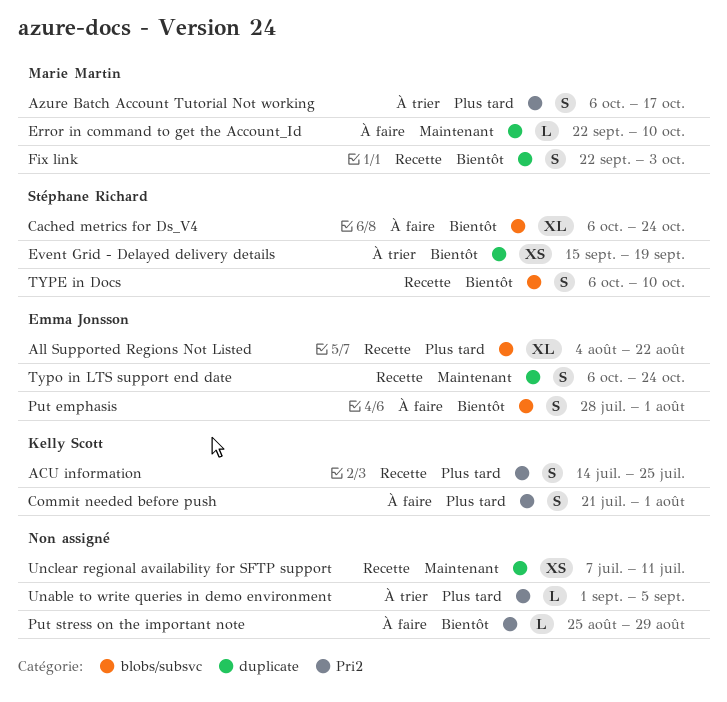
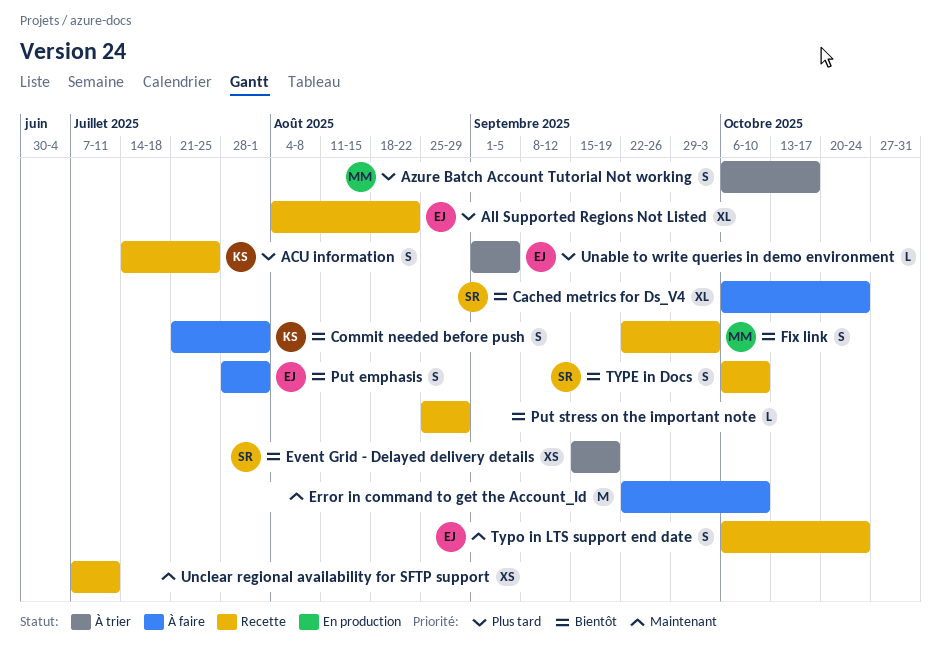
Commit needed before push, priority: Plus tard -> Bientôt
Error in command to get the Account_Id, owner: Marie Martin -> none
Error in command to get the Account_Id, estimate: L -> M
Put stress on the important note, status: À faire -> Recette
Unable to write queries in demo environment, owner: none -> Emma Jonsson

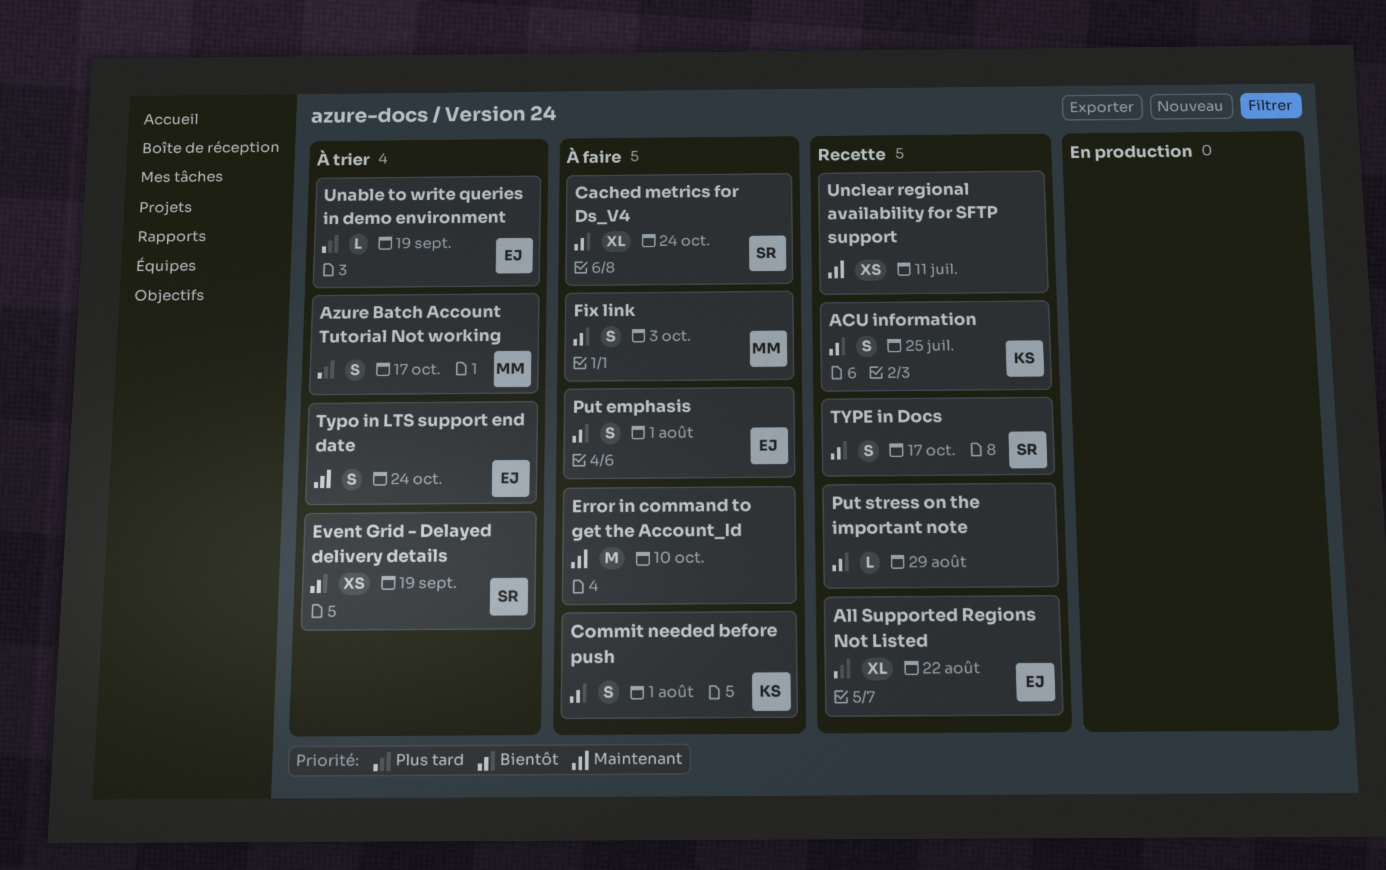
ACU information, priority: Plus tard -> Bientôt
Fix link, status: Recette -> À faire
TYPE in Docs, due: Oct 10 -> Oct 17
Typo in LTS support end date, status: Recette -> À trier
Unable to write queries in demo environment, due: Sep 5 -> Sep 19

